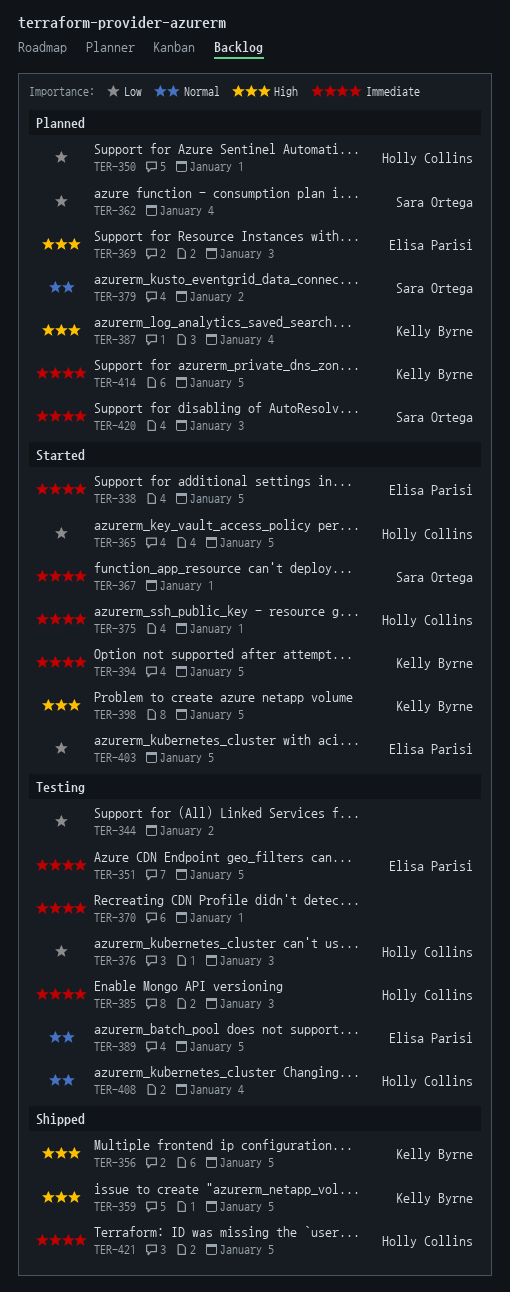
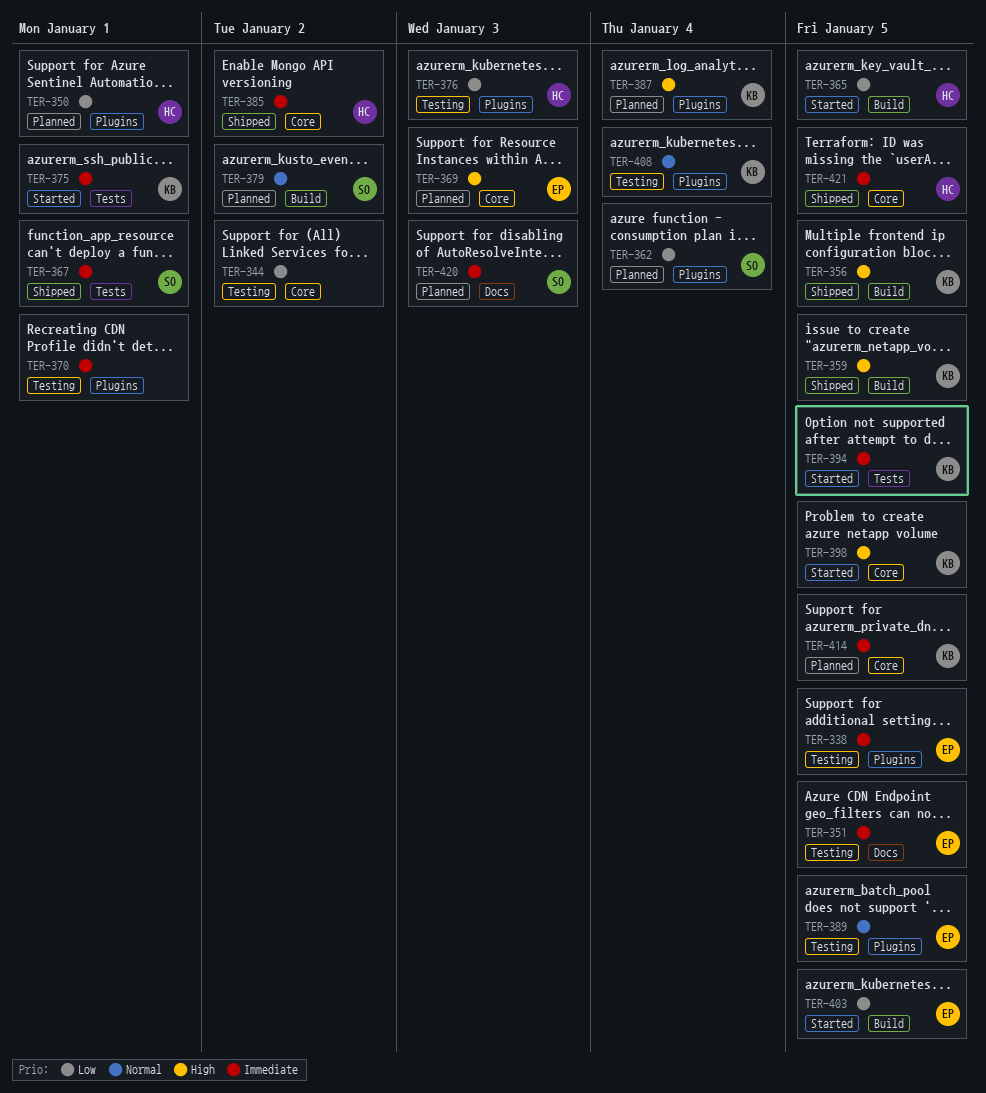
TER-338, status: Started -> Testing
TER-367, status: Started -> Shipped
TER-375, owner: Holly Collins -> Kelly Byrne
TER-385, status: Testing -> Shipped
TER-385, due: Jan 3 -> Jan 2
TER-408, owner: Holly Collins -> Kelly Byrne

